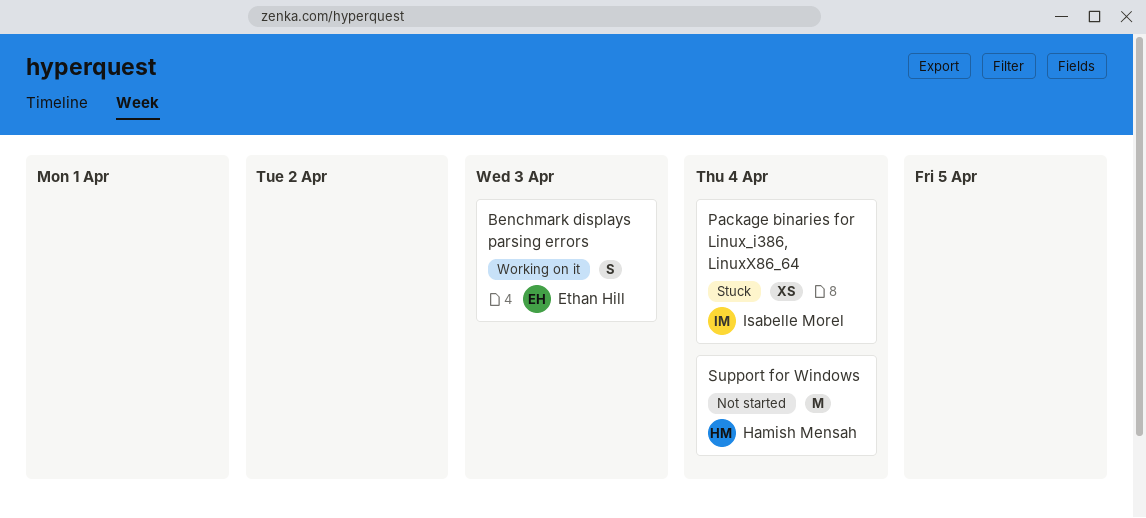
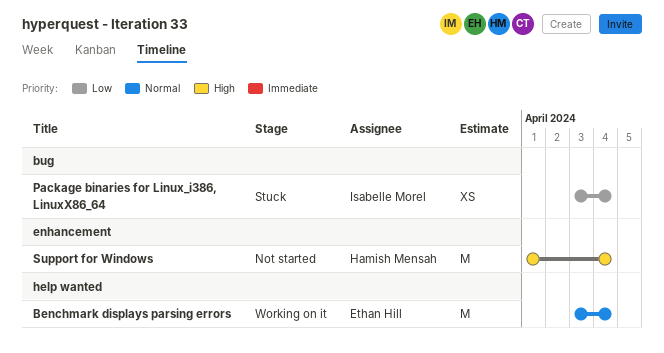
Benchmark displays parsing errors, estimate: S -> M
Benchmark displays parsing errors, due: Apr 3 -> Apr 4

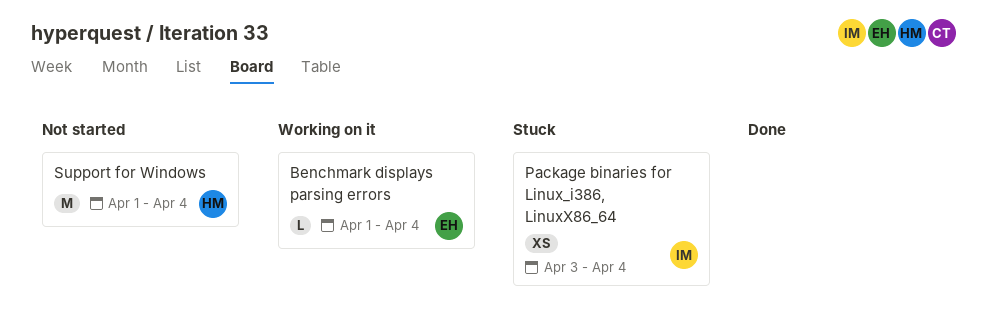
Benchmark displays parsing errors, estimate: M -> L
Benchmark displays parsing errors, start: Apr 3 -> Apr 1

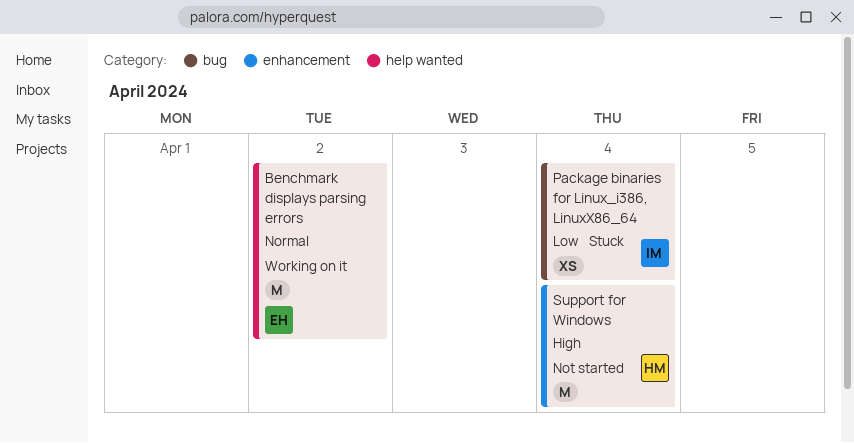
Benchmark displays parsing errors, estimate: L -> M
Benchmark displays parsing errors, due: Apr 4 -> Apr 2

